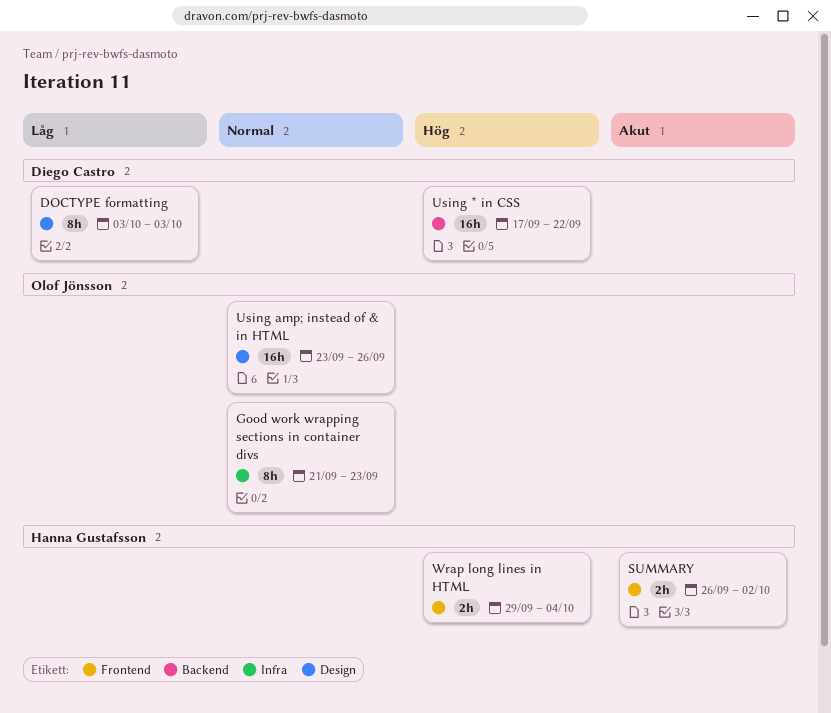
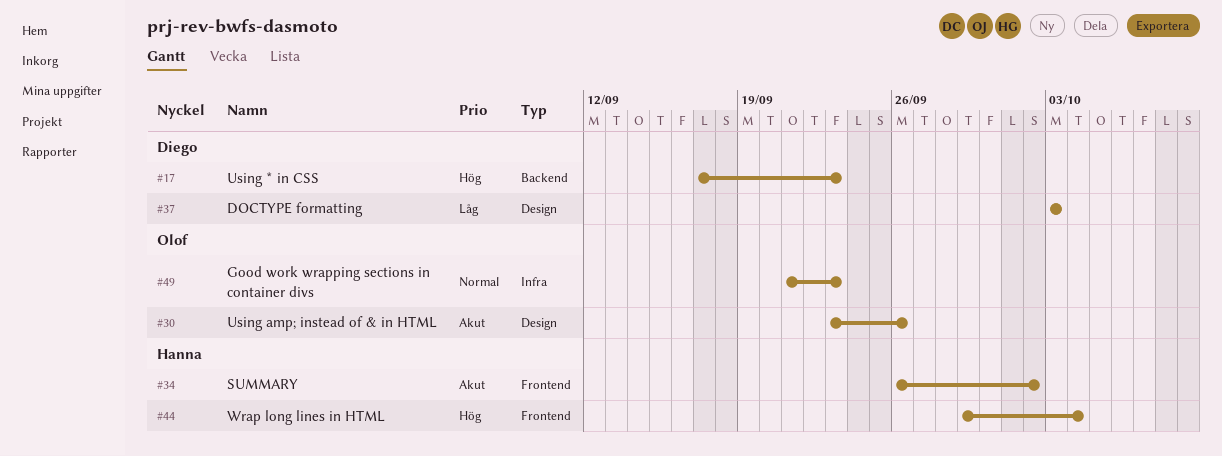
Using * in CSS, due: Sep 22 -> Sep 23
Using amp; instead of & in HTML, priority: Normal -> Akut

